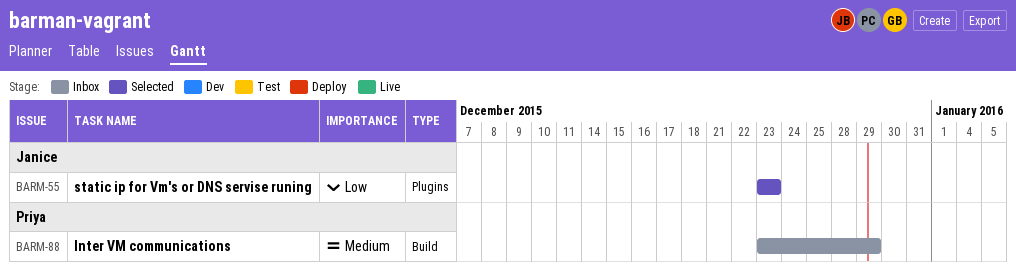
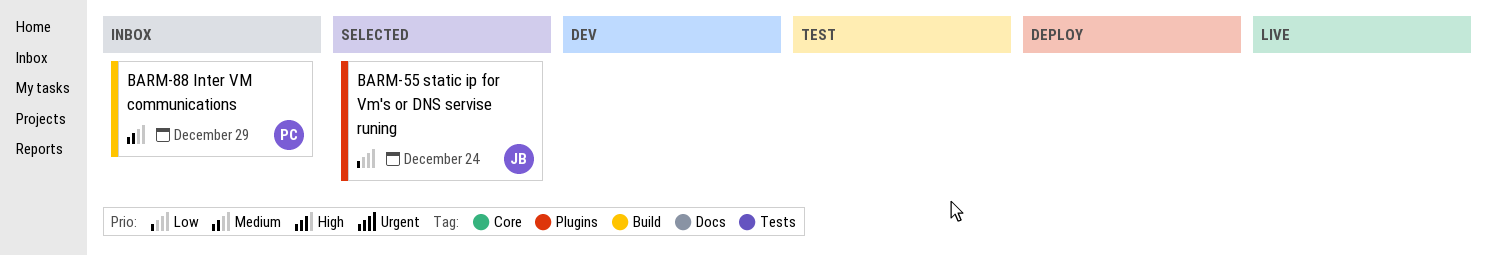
BARM-55, due: Dec 23 -> Dec 24

